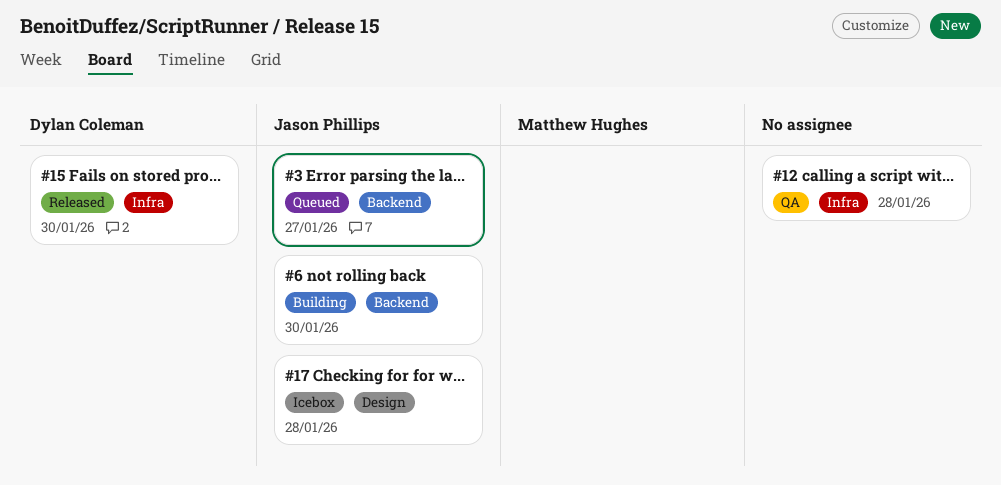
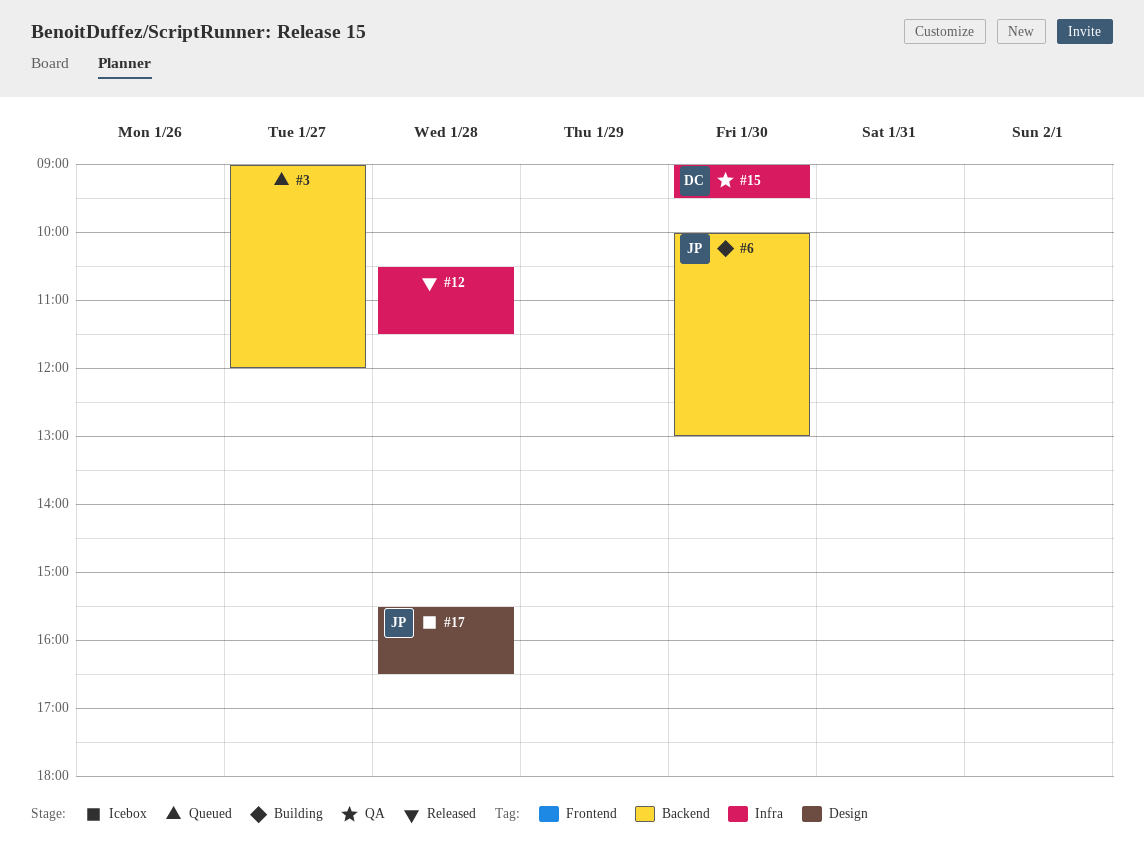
#3, owner: Jason Phillips -> none
#12, status: QA -> Released
#15, status: Released -> QA

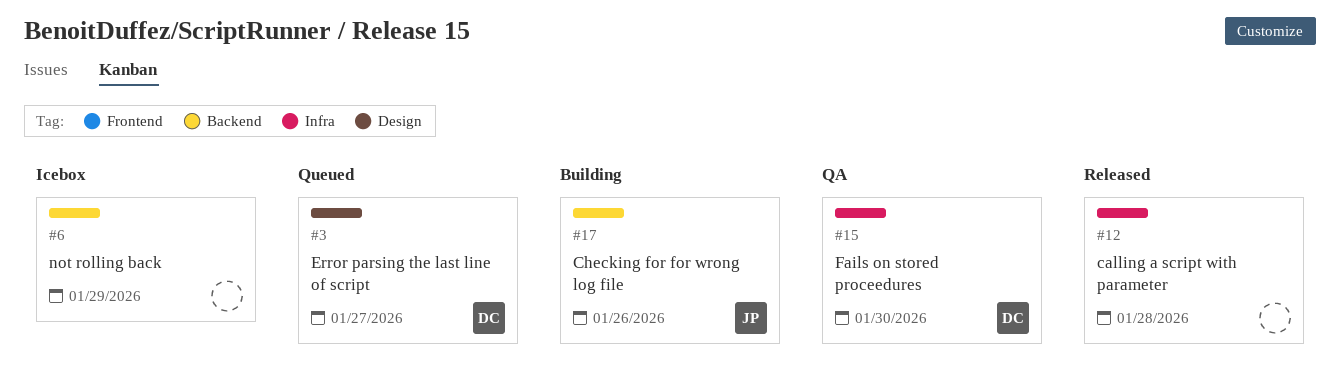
#3, owner: none -> DC
#3, label: Backend -> Design
#6, status: Building -> Icebox
#6, owner: JP -> none
#6, day: Jan 30 -> Jan 29
#17, status: Icebox -> Building
#17, label: Design -> Backend
#17, day: Jan 28 -> Jan 26

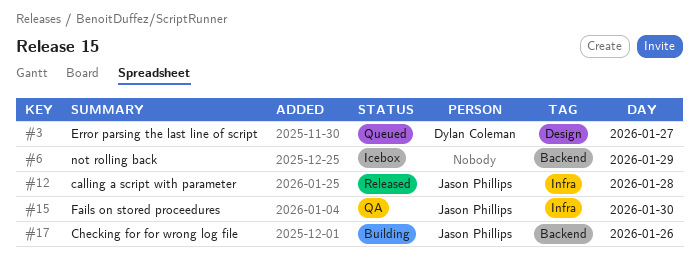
#12, owner: none -> Jason Phillips
#15, owner: Dylan Coleman -> Jason Phillips

